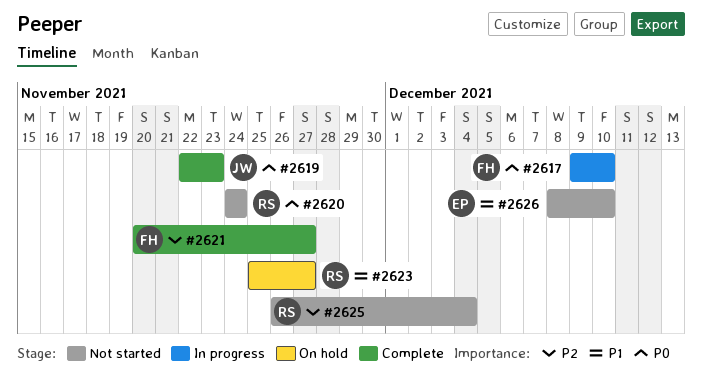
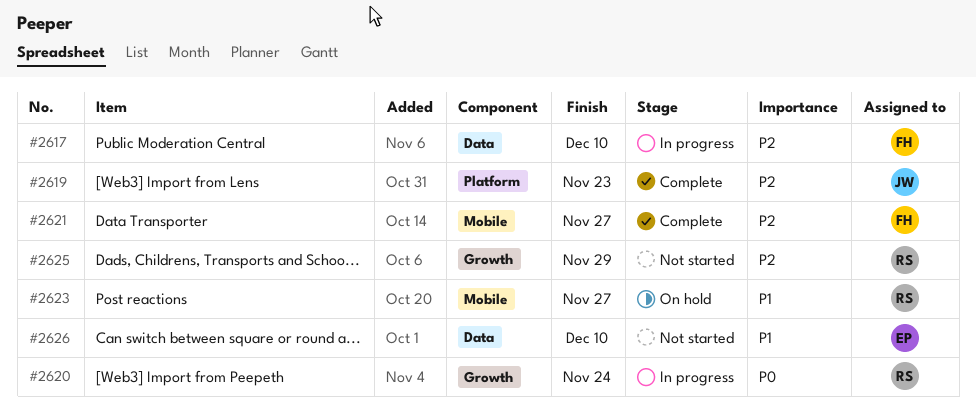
#2617, priority: P0 -> P2
#2619, priority: P0 -> P2
#2620, status: Not started -> In progress
#2625, due: Dec 4 -> Nov 29

